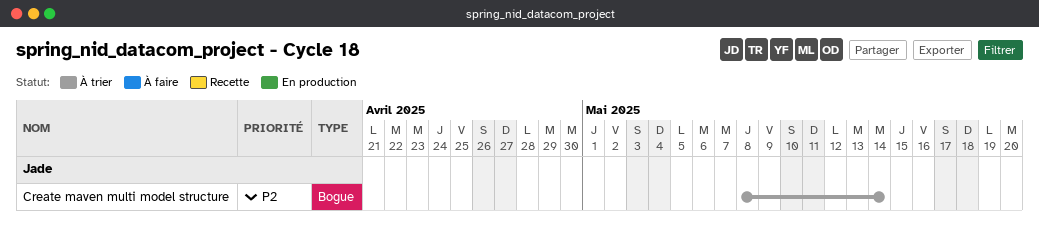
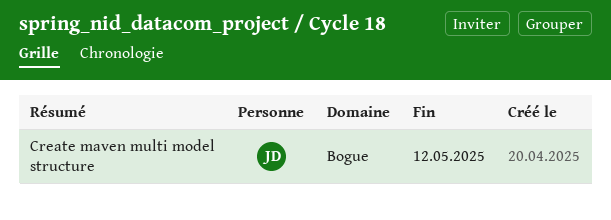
Create maven multi model structure, due: May 14 -> May 12

